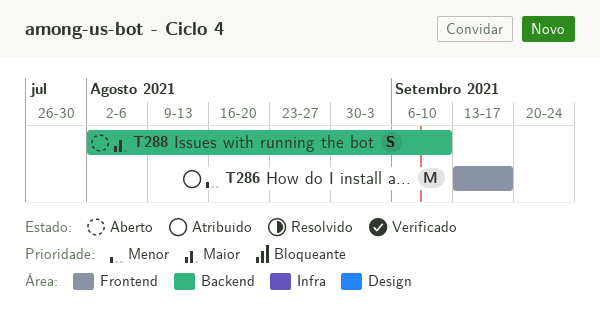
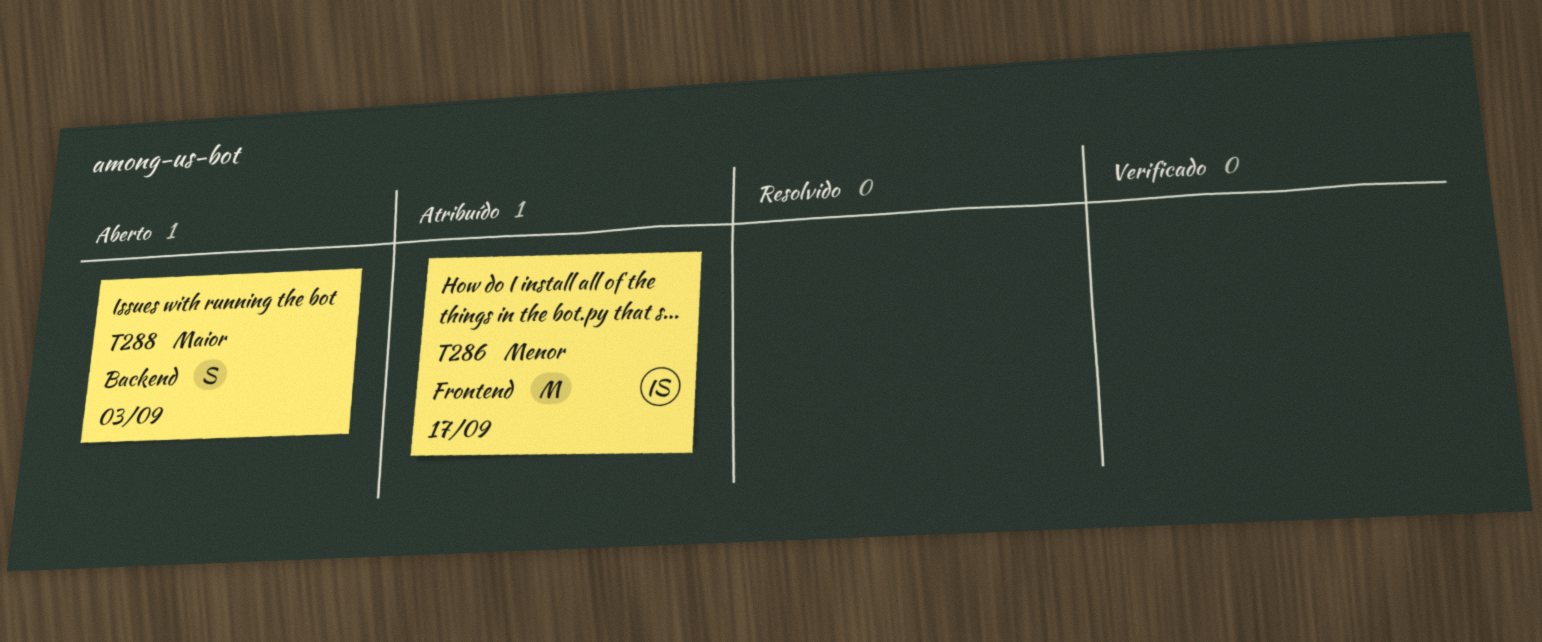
T288, due: Sep 10 -> Sep 3

